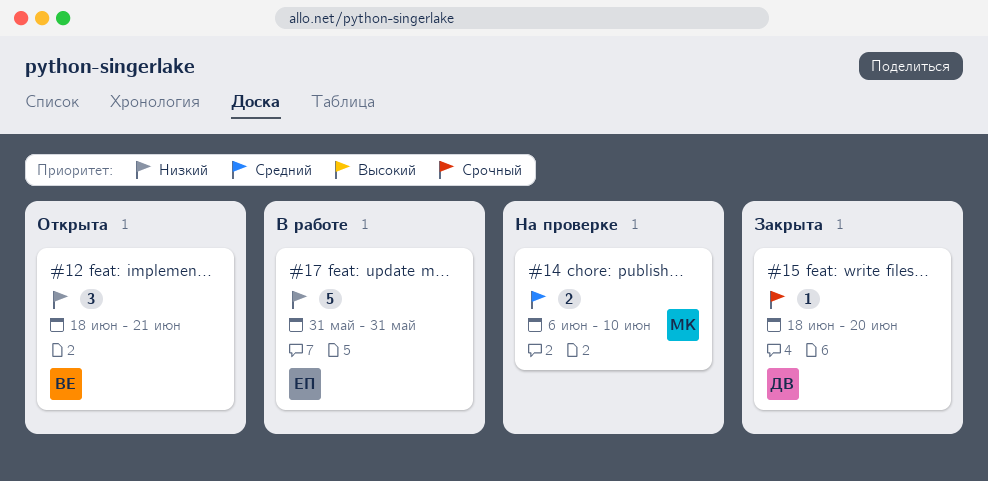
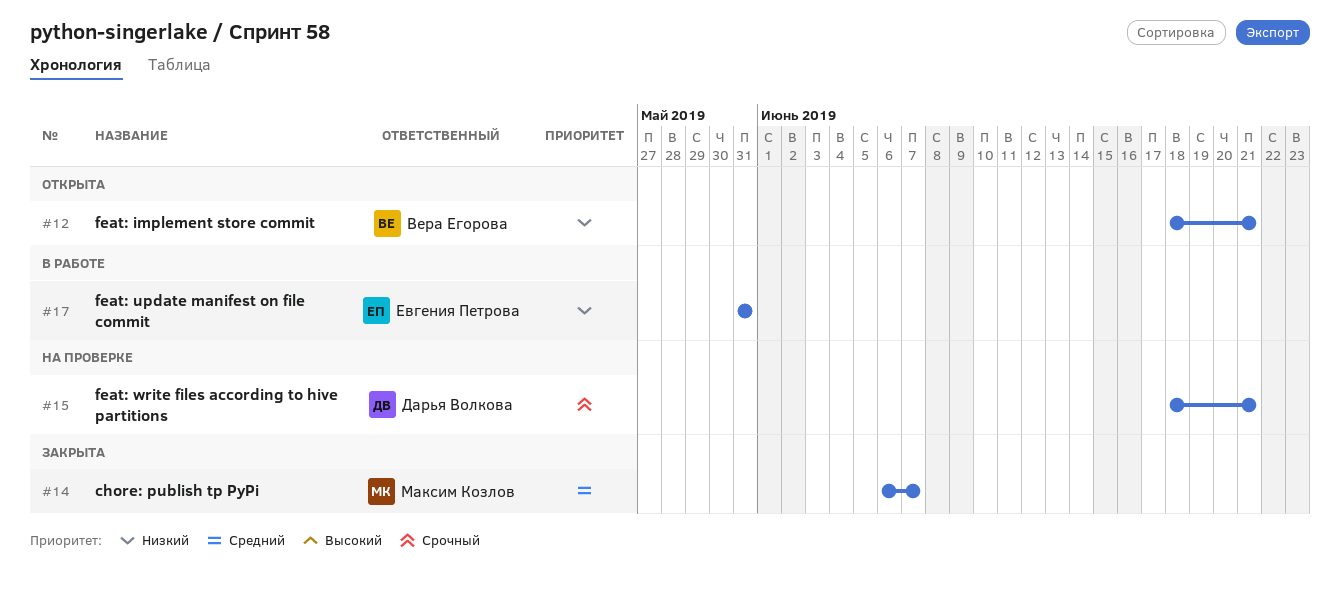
#14, status: На проверке -> Закрыта
#14, due: Jun 10 -> Jun 7
#15, status: Закрыта -> На проверке
#15, due: Jun 20 -> Jun 21

